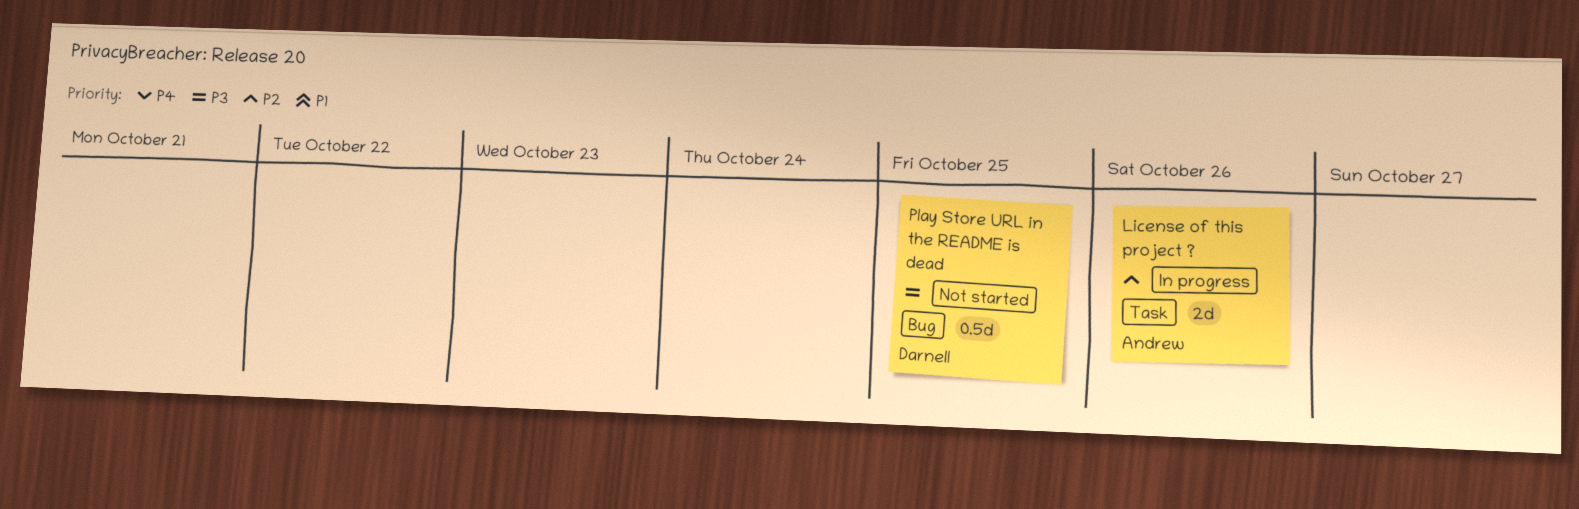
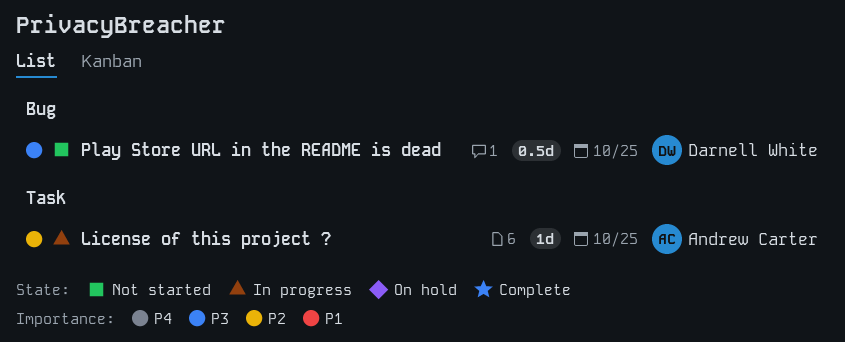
License of this project ?, estimate: 2d -> 1d
License of this project ?, due: Oct 26 -> Oct 25

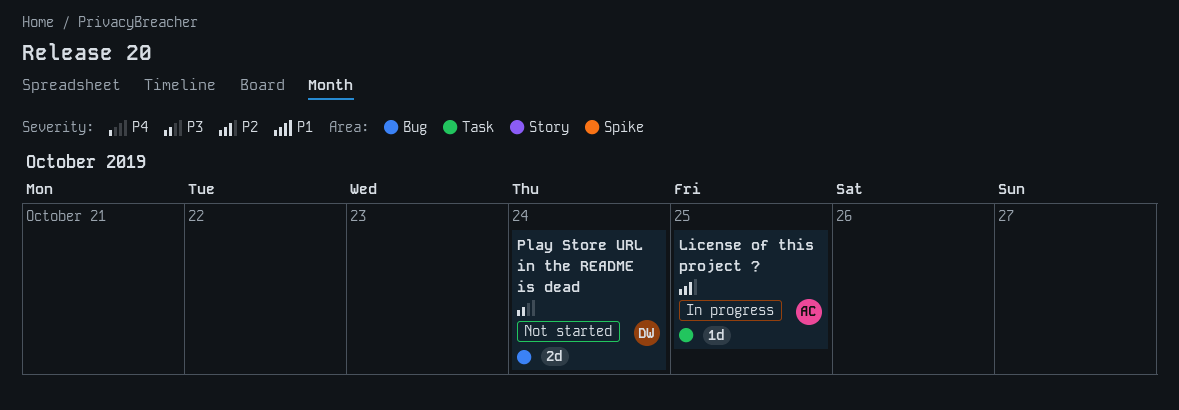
Play Store URL in the README is dead, estimate: 0.5d -> 2d
Play Store URL in the README is dead, due: Oct 25 -> Oct 24

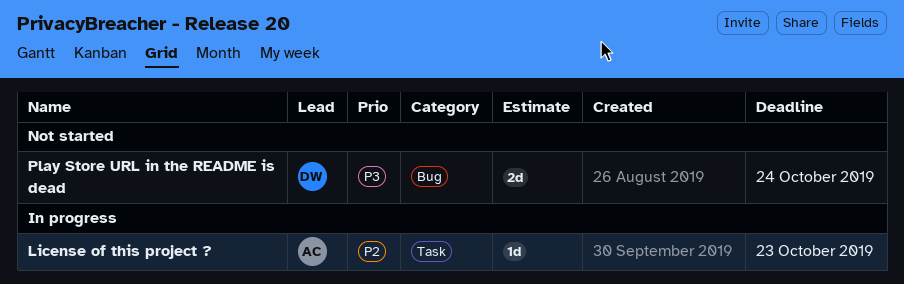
License of this project ?, due: Oct 25 -> Oct 23

